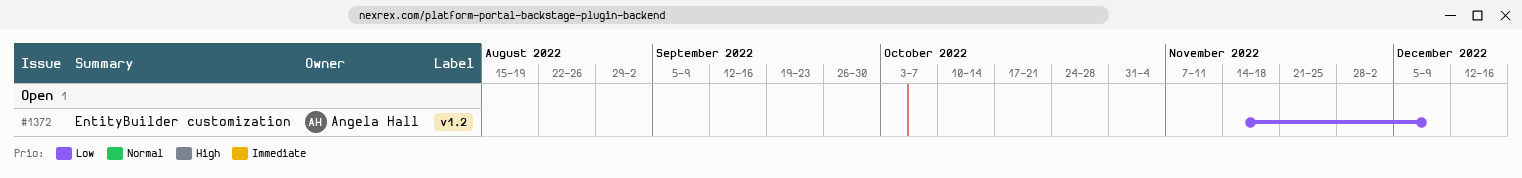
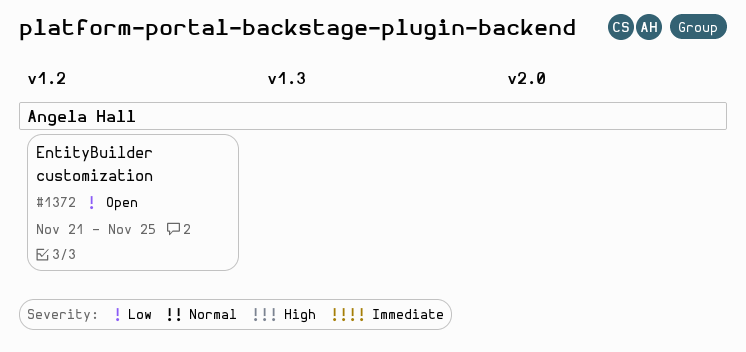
#1372, start: Nov 14 -> Nov 21
#1372, due: Dec 9 -> Nov 25

